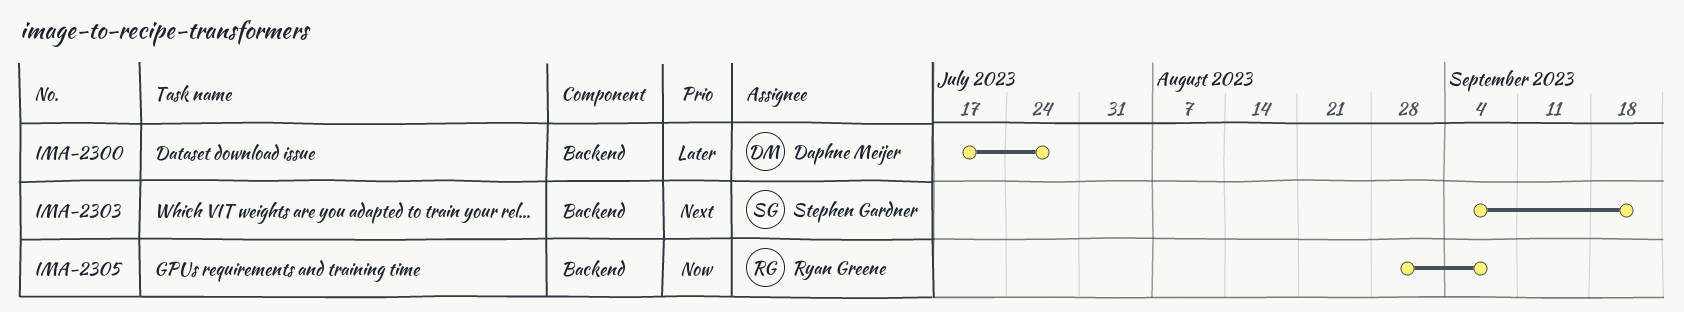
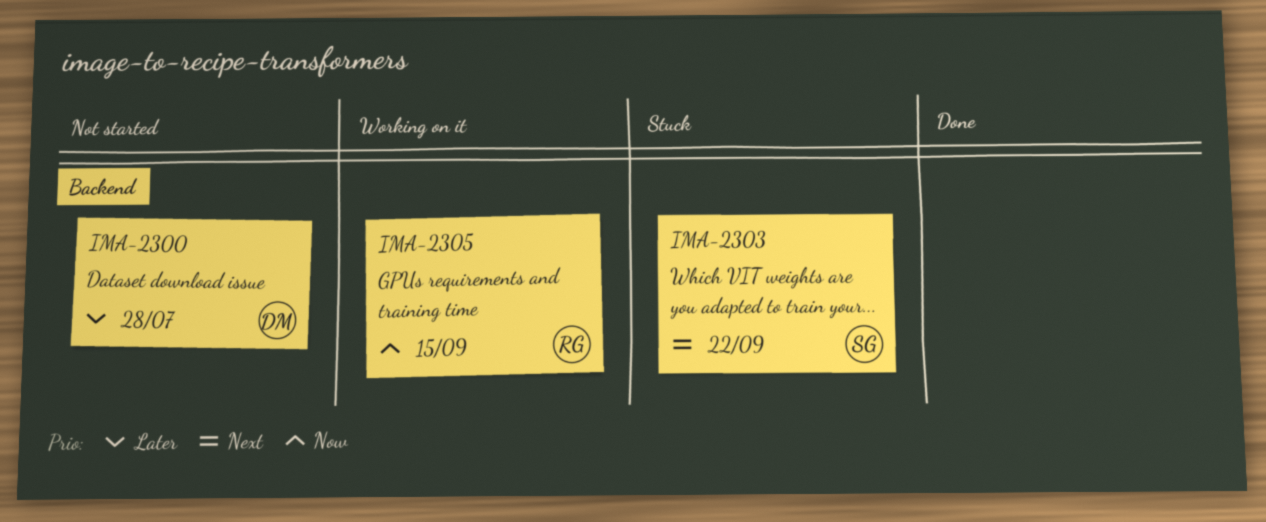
IMA-2305, due: Sep 8 -> Sep 15

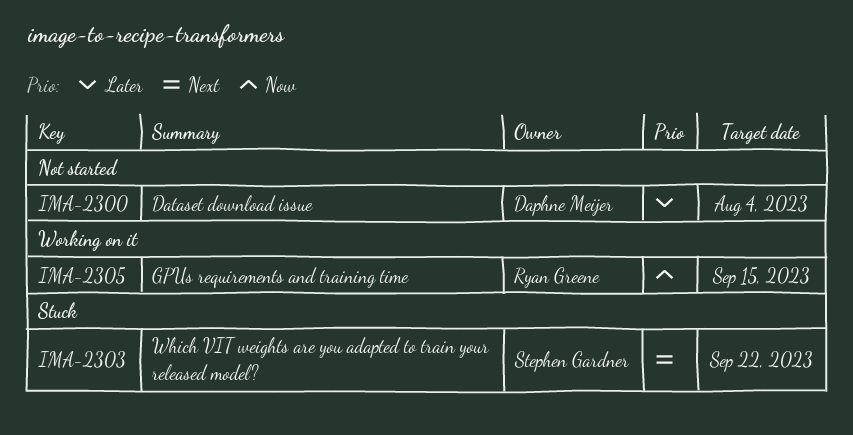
IMA-2300, due: Jul 28 -> Aug 4

